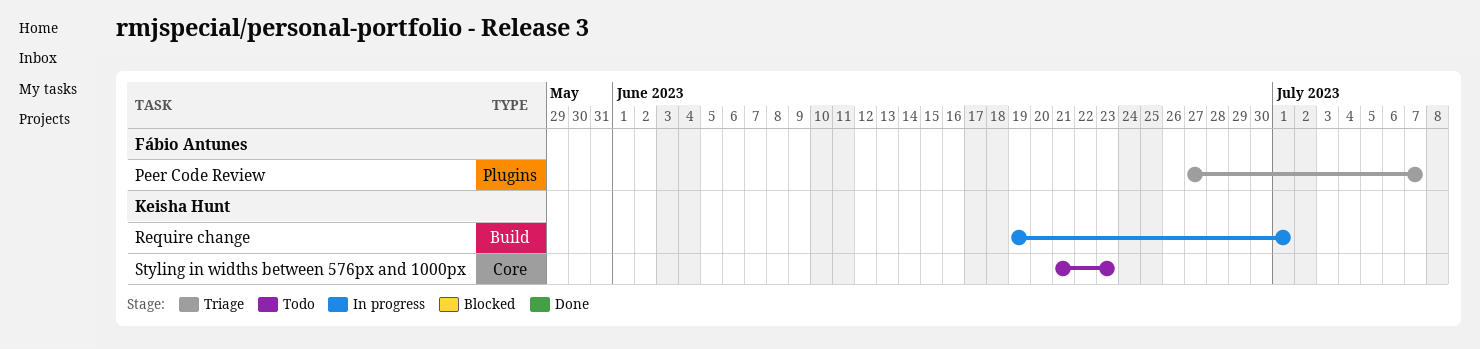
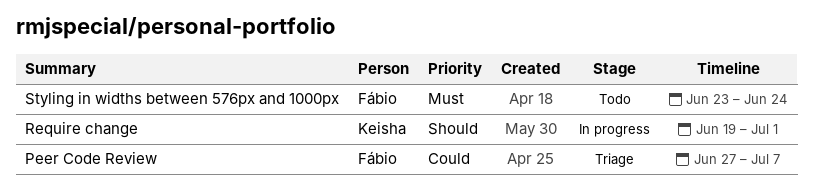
Styling in widths between 576px and 1000px, owner: Keisha Hunt -> Fábio Antunes
Styling in widths between 576px and 1000px, start: Jun 21 -> Jun 23
Styling in widths between 576px and 1000px, due: Jun 23 -> Jun 24

